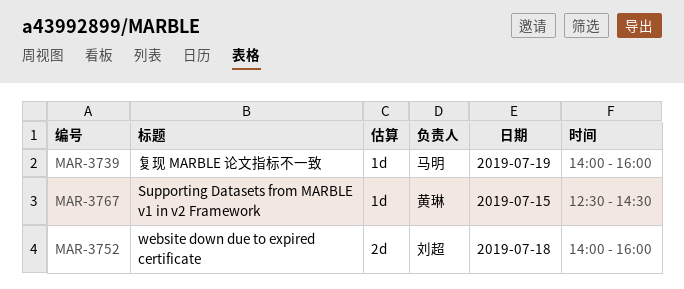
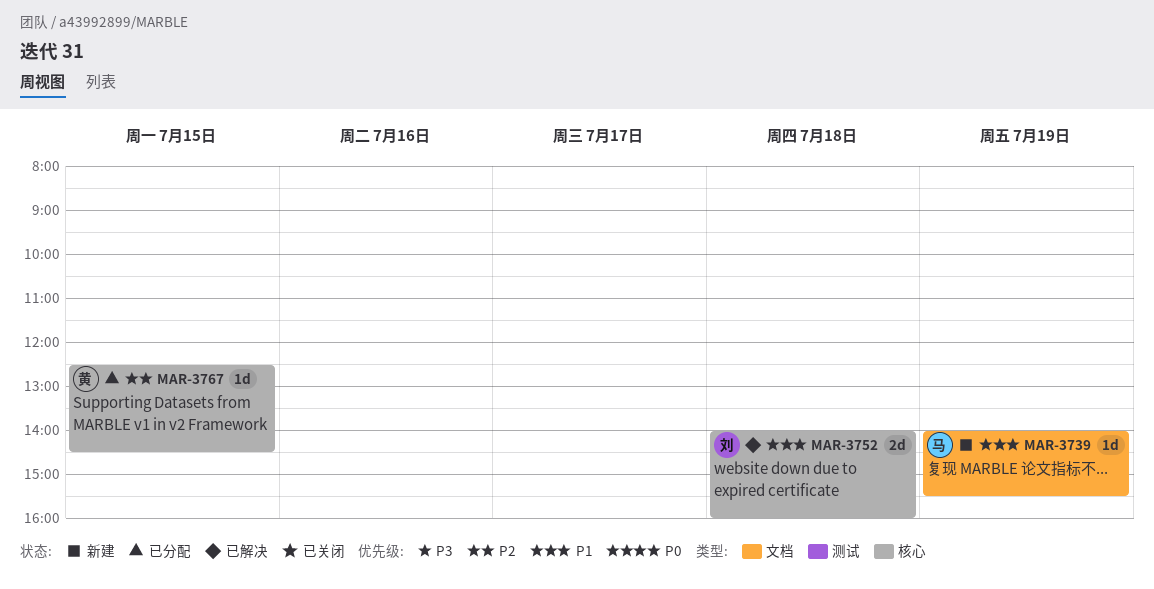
MAR-3739, ends: 16:00 -> 15:30

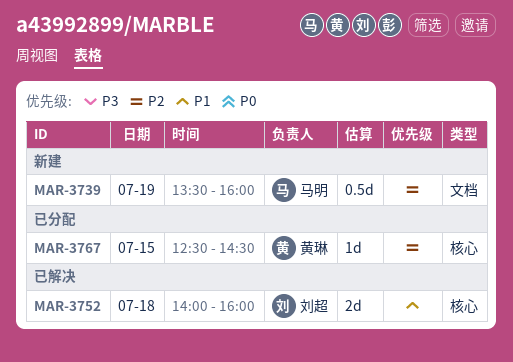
MAR-3739, priority: P1 -> P2
MAR-3739, estimate: 1d -> 0.5d
MAR-3739, begins: 14:00 -> 13:30
MAR-3739, ends: 15:30 -> 16:00

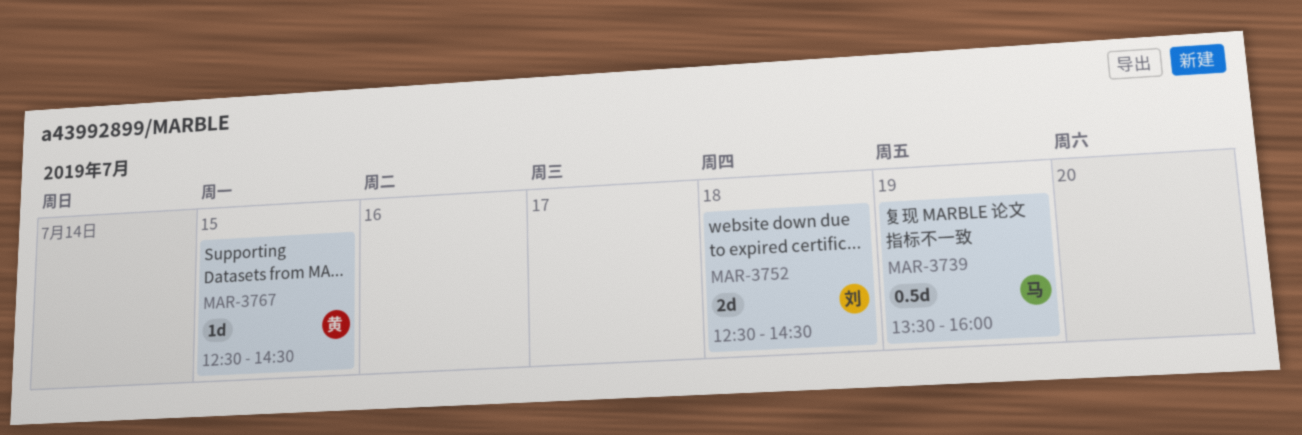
MAR-3752, begins: 14:00 -> 12:30
MAR-3752, ends: 16:00 -> 14:30

